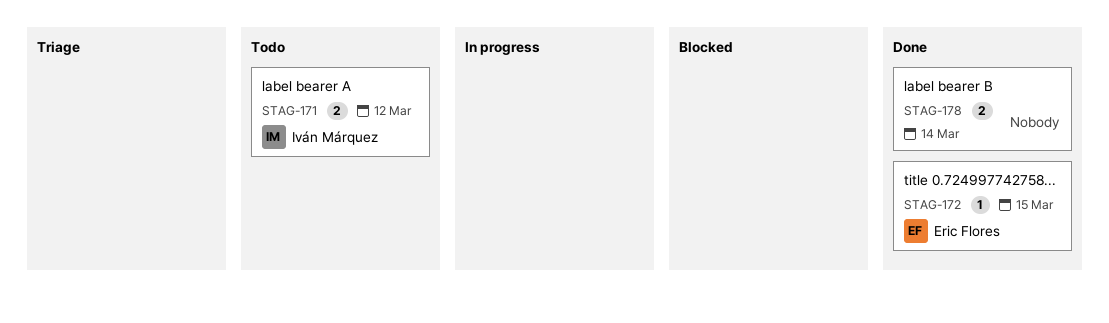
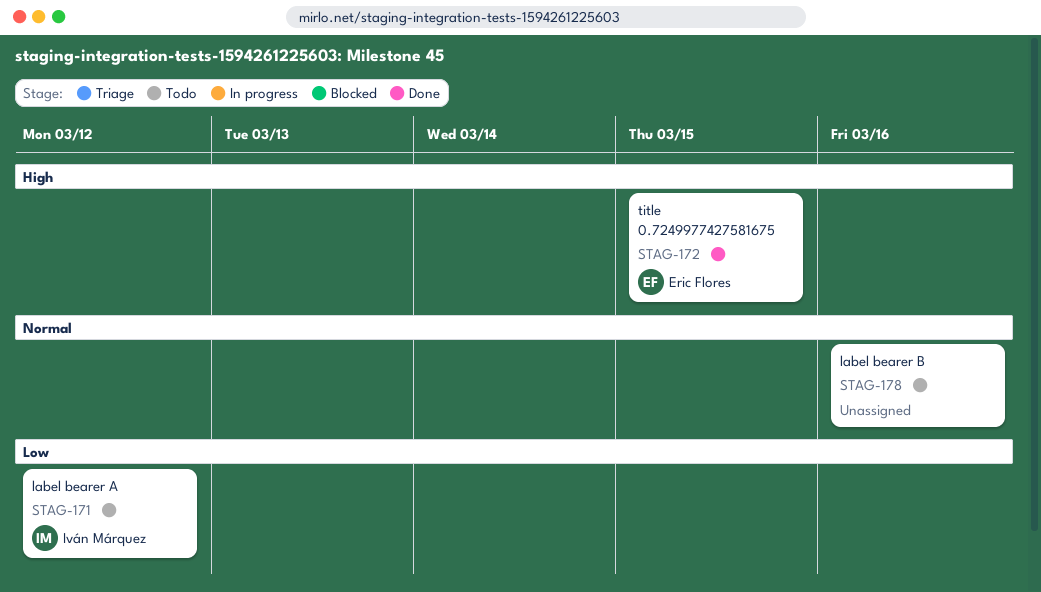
STAG-178, status: Done -> Todo
STAG-178, due: Mar 14 -> Mar 16

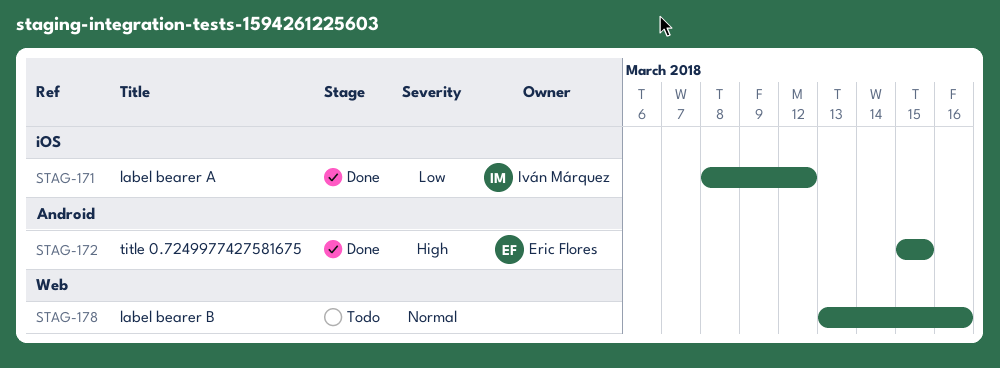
STAG-171, status: Todo -> Done

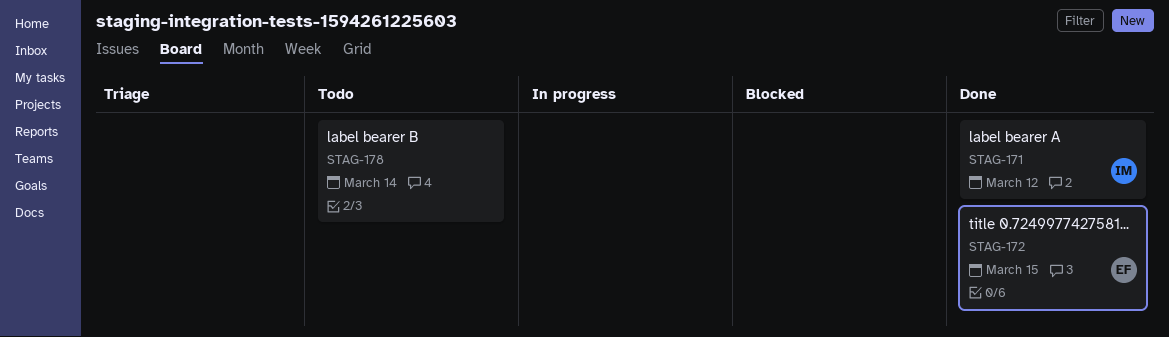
STAG-178, due: Mar 16 -> Mar 14

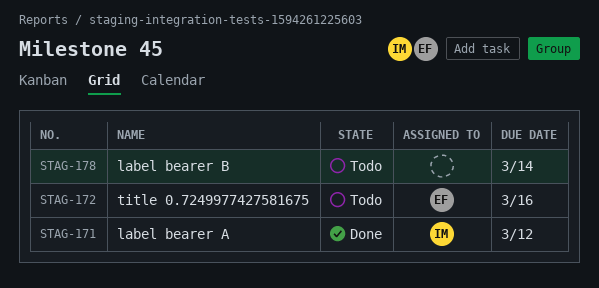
STAG-172, status: Done -> Todo
STAG-172, due: Mar 15 -> Mar 16

